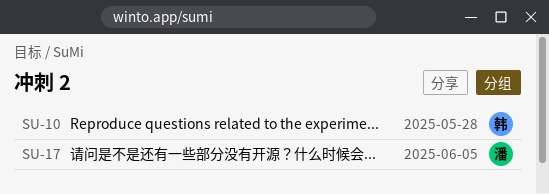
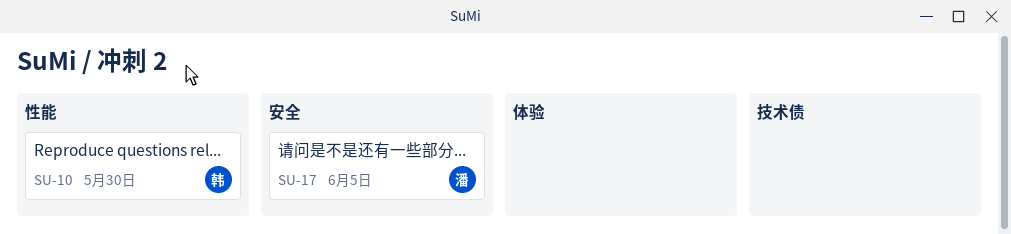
SU-10, due: May 28 -> May 30

